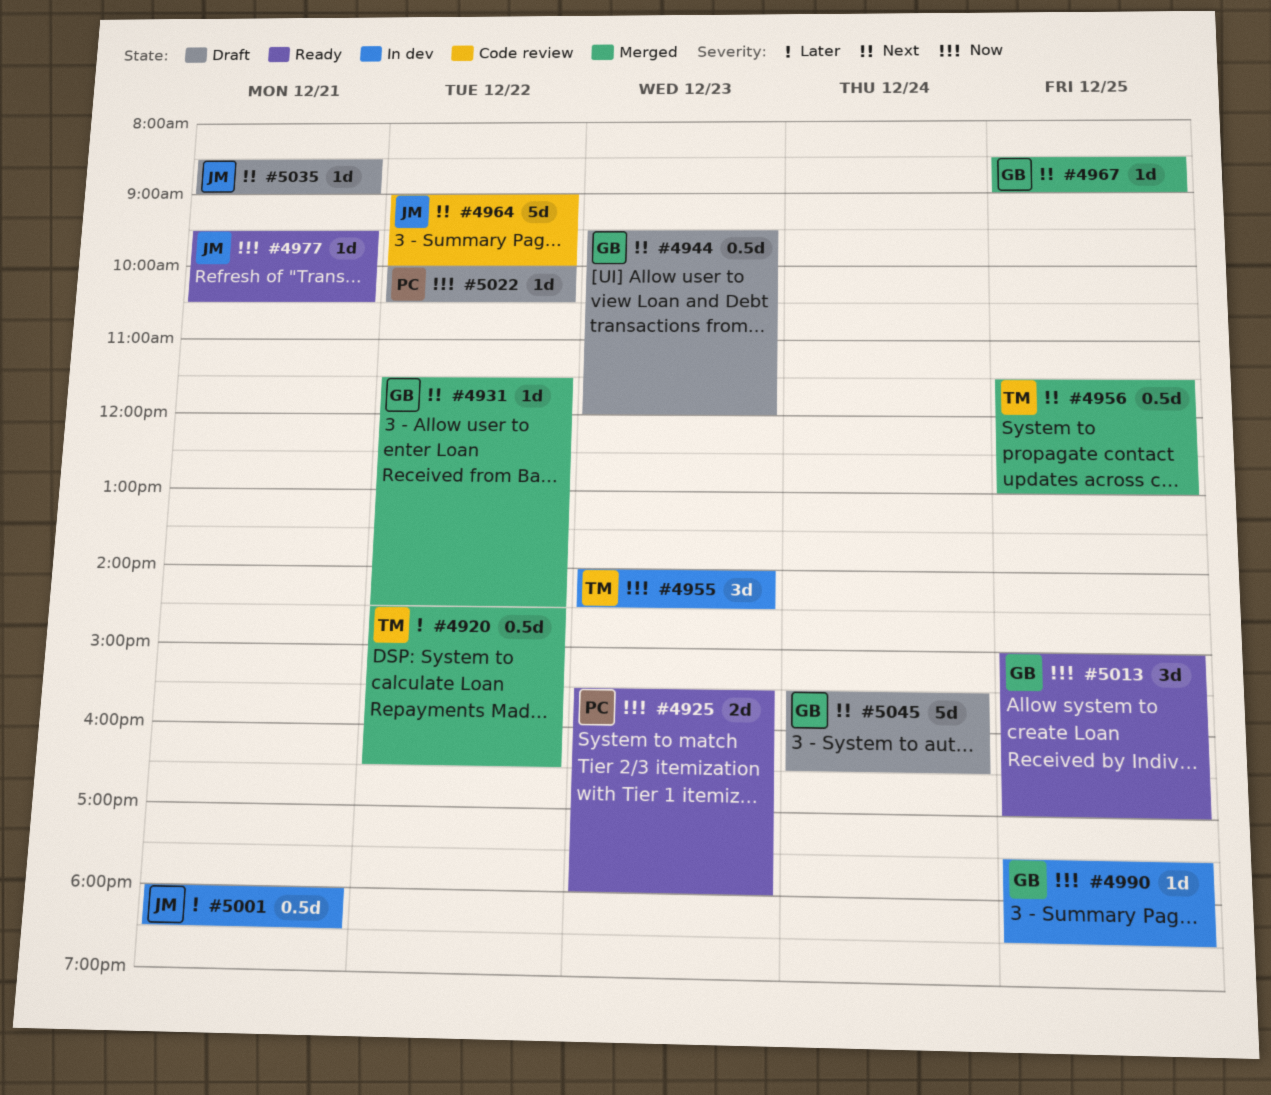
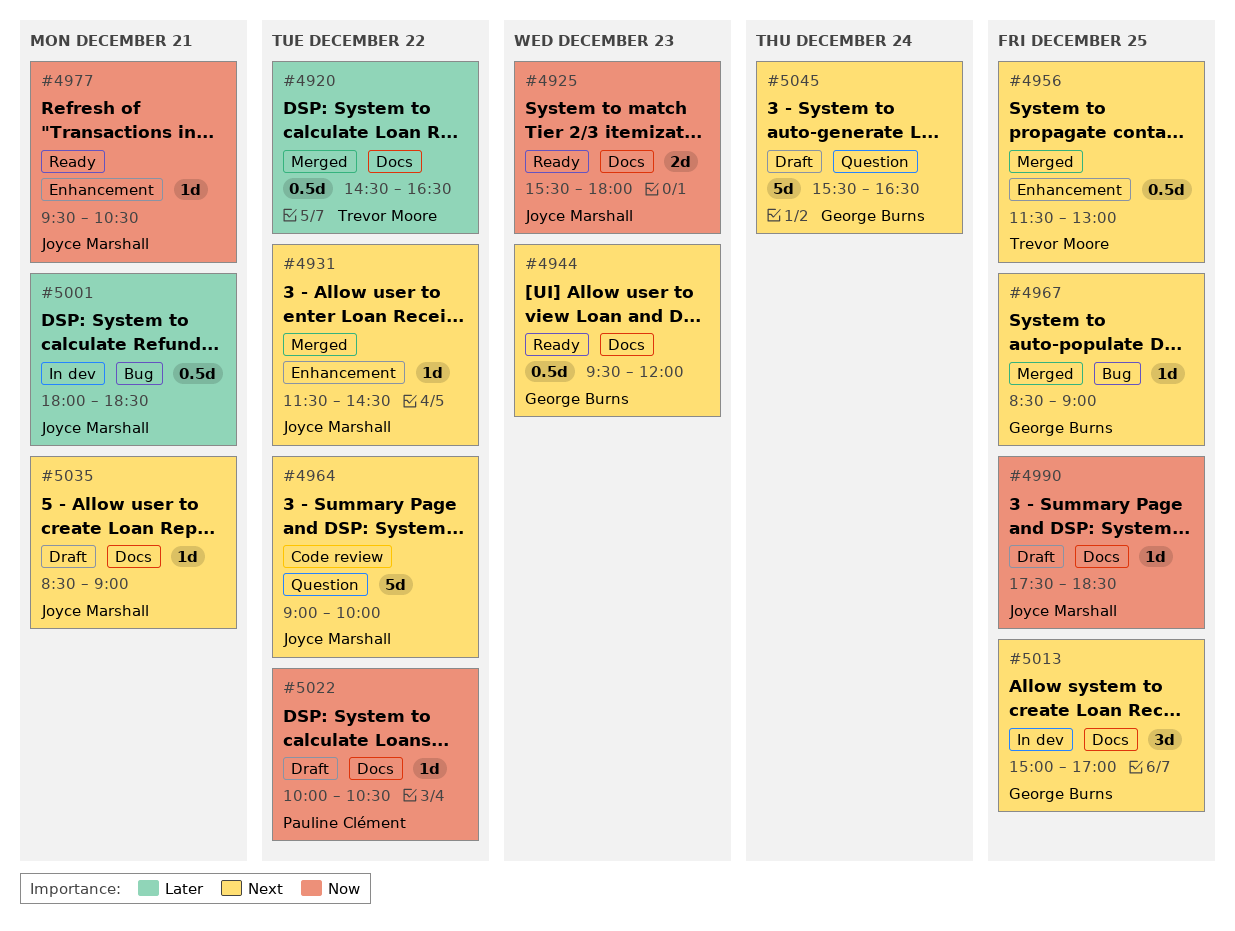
#4925, owner: Pauline Clément -> Joyce Marshall
#4931, owner: George Burns -> Joyce Marshall
#4944, status: Draft -> Ready
#4955: present -> none
#4990, status: In dev -> Draft
#4990, owner: George Burns -> Joyce Marshall
#5013, status: Ready -> In dev
#5013, priority: Now -> Next

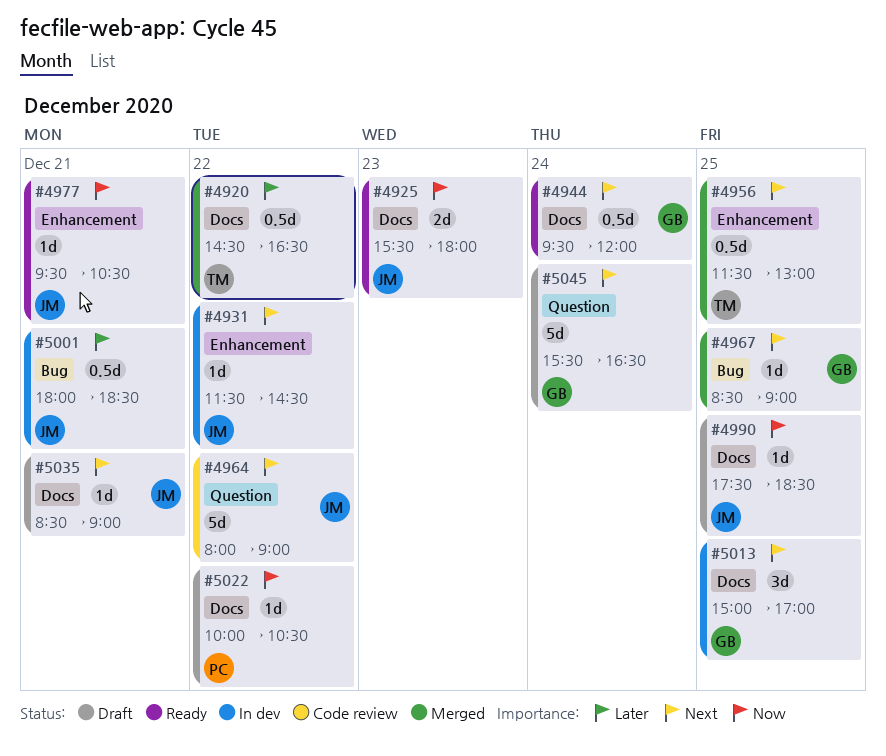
#4931, status: Merged -> In dev
#4944, day: Dec 23 -> Dec 24
#4964, begins: 09:00 -> 08:00
#4964, ends: 10:00 -> 09:00

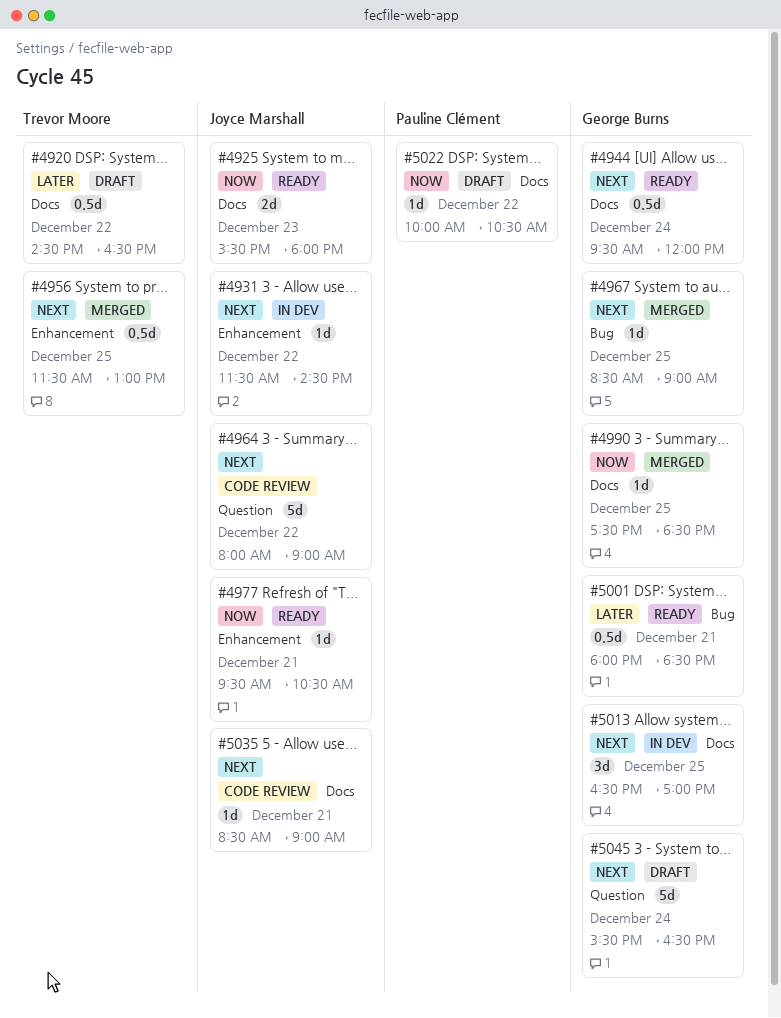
#4920, status: Merged -> Draft
#4990, status: Draft -> Merged
#4990, owner: Joyce Marshall -> George Burns
#5001, status: In dev -> Ready
#5001, owner: Joyce Marshall -> George Burns
#5013, begins: 15:00 -> 16:30
#5035, status: Draft -> Code review

